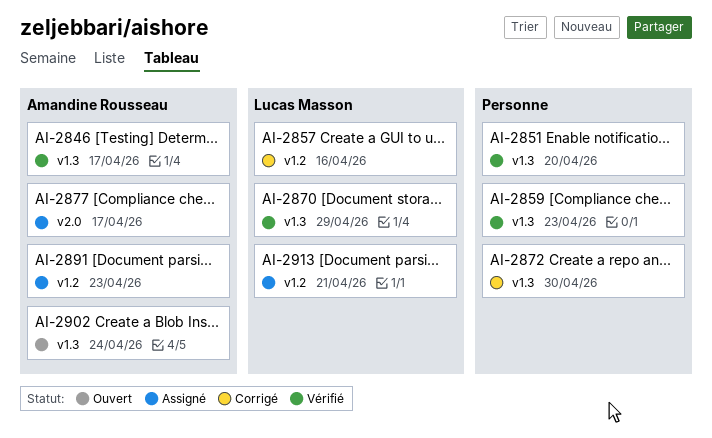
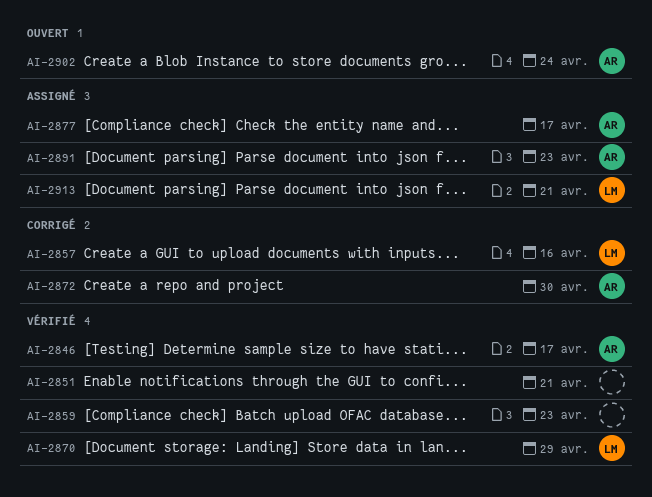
AI-2851, due: Apr 20 -> Apr 21
AI-2872, owner: none -> Amandine Rousseau

